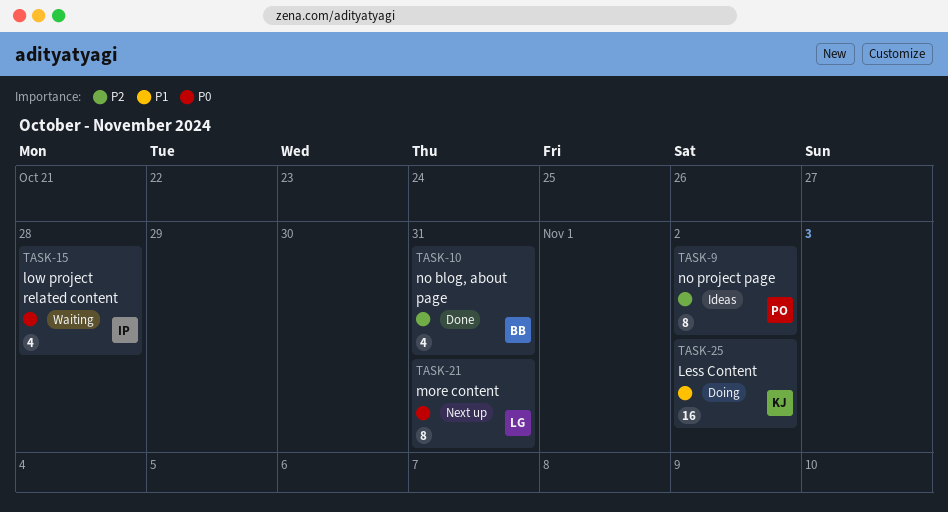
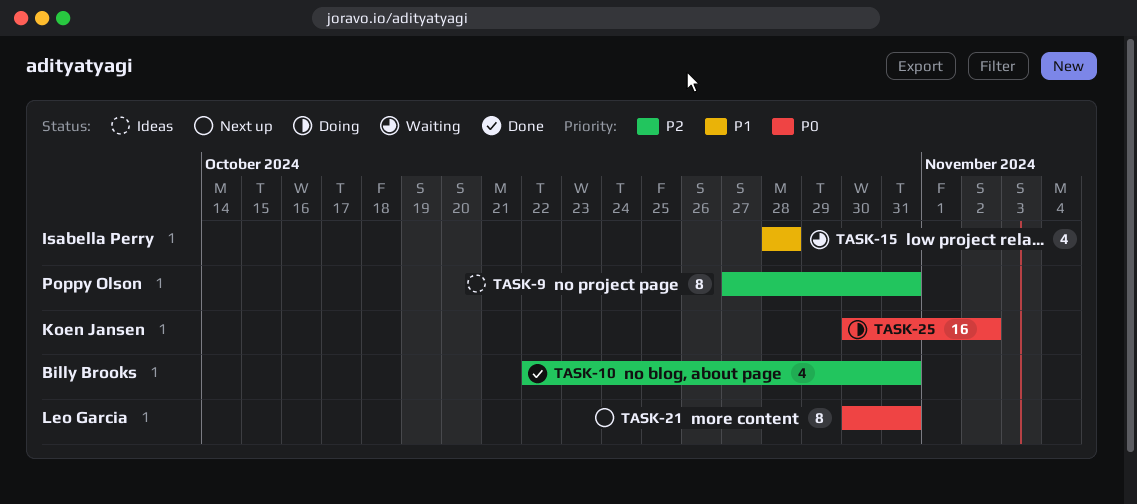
TASK-9, due: Nov 2 -> Oct 31
TASK-15, priority: P0 -> P1
TASK-25, priority: P1 -> P0

